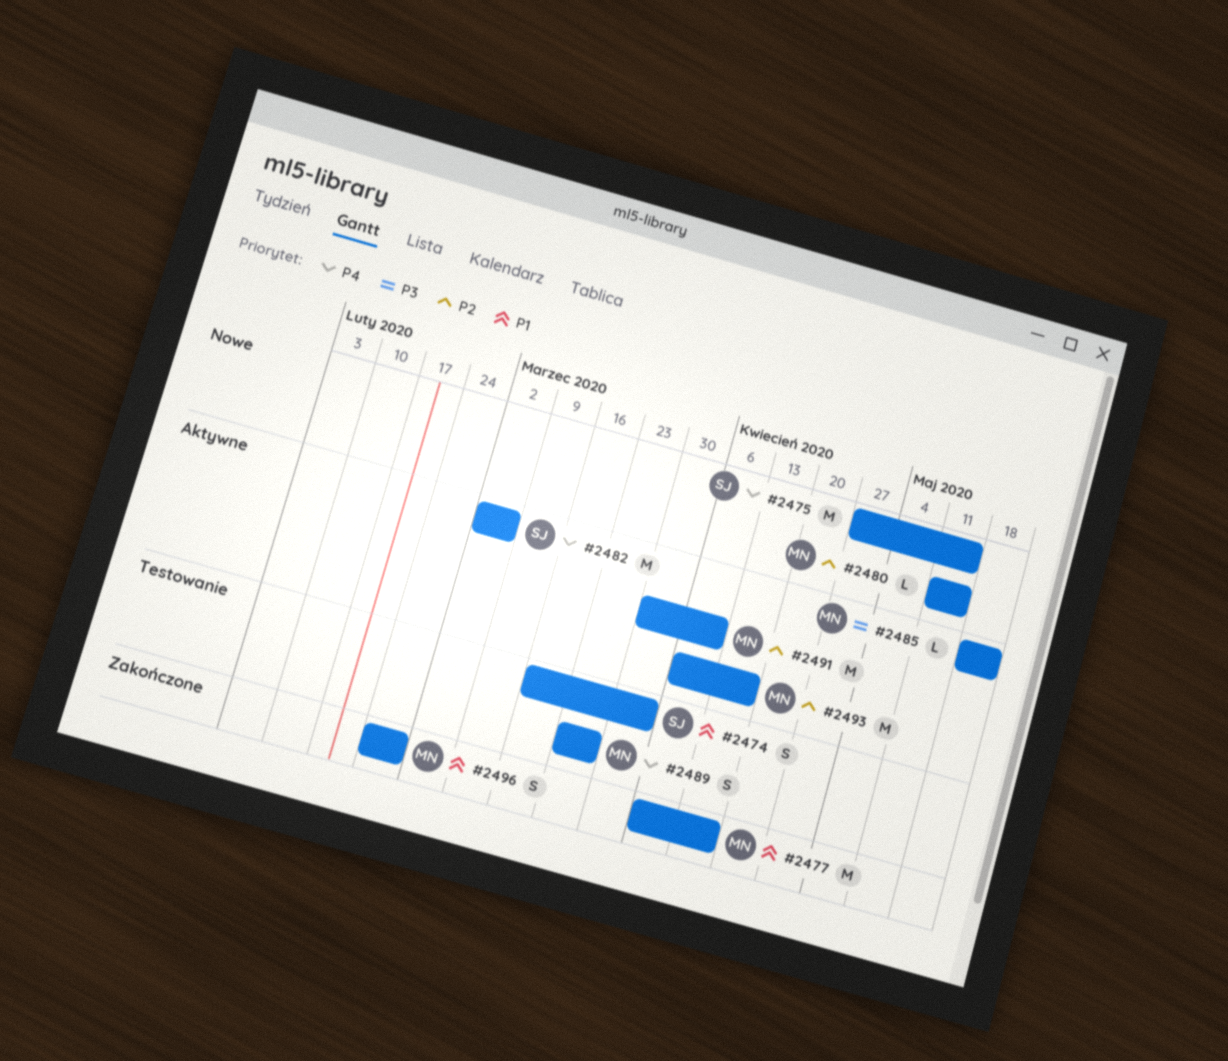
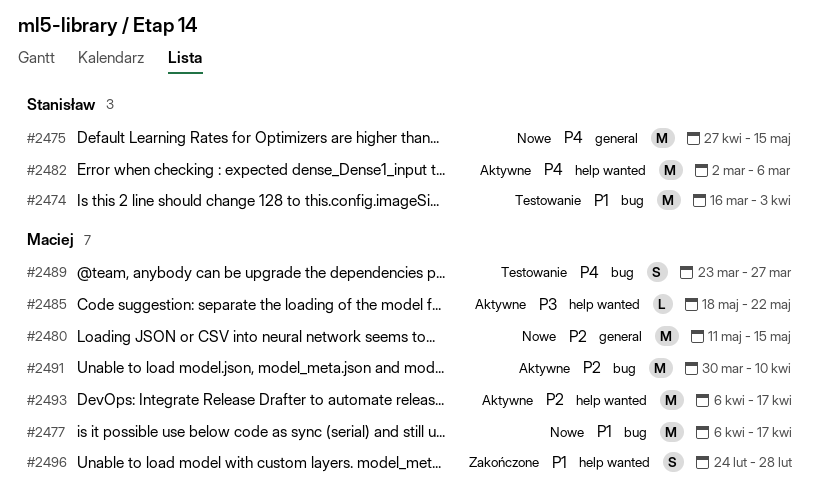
#2474, estimate: S -> M
#2477, status: Zakończone -> Nowe
#2480, estimate: L -> M

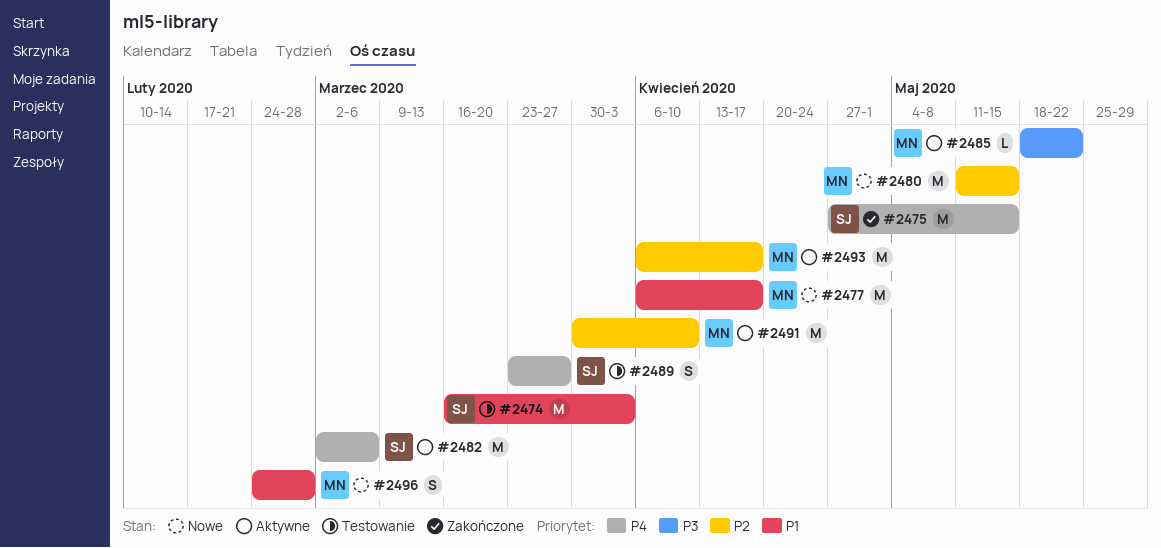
#2475, status: Nowe -> Zakończone
#2489, owner: Maciej -> Stanisław
#2496, status: Zakończone -> Nowe

